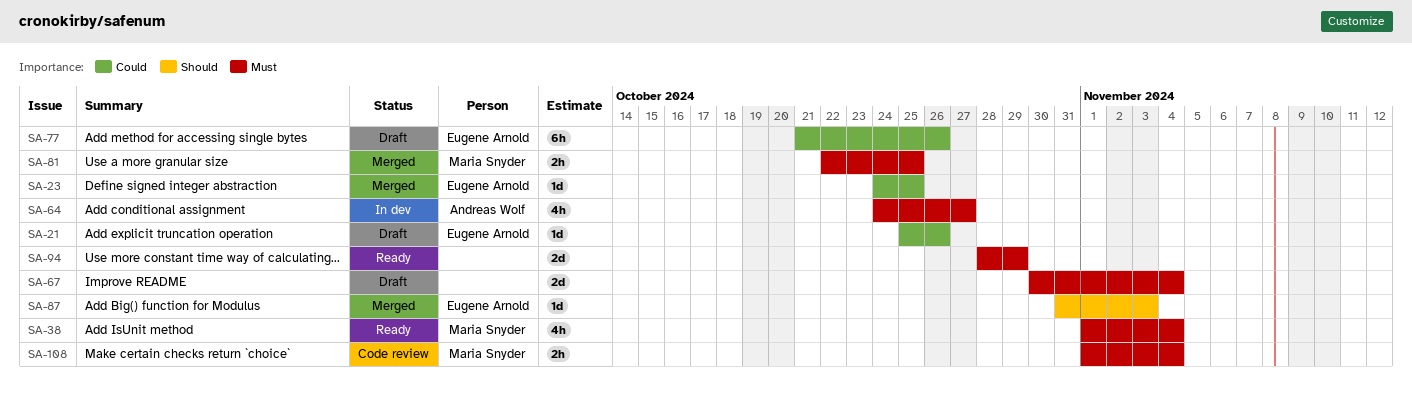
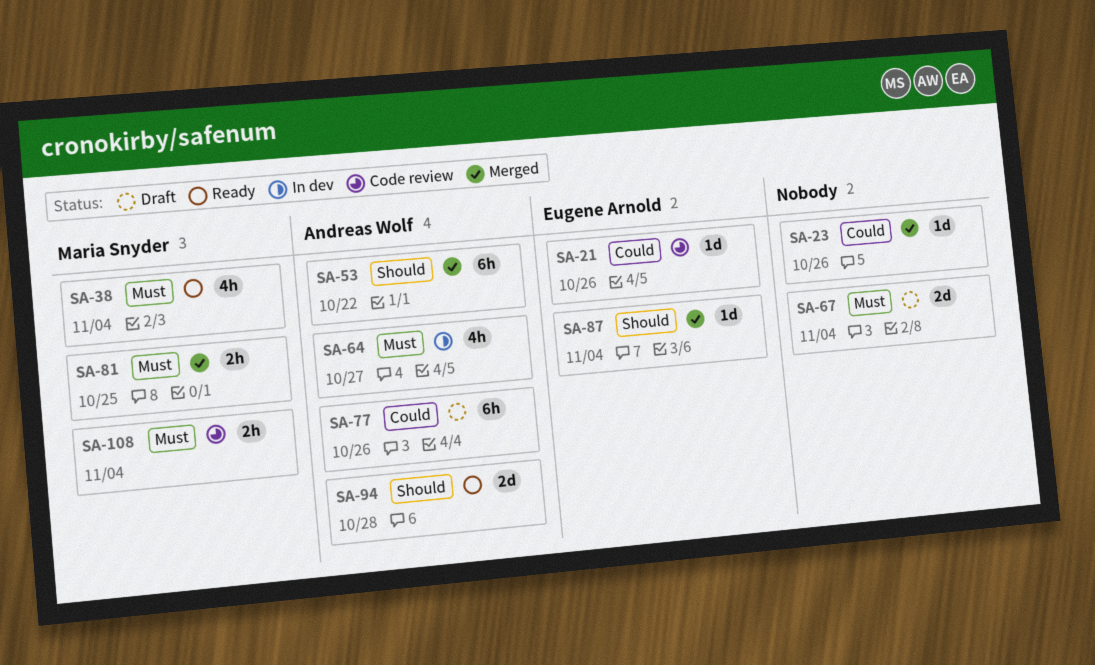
SA-21, status: Draft -> Code review
SA-23, owner: Eugene Arnold -> none
SA-23, due: Oct 25 -> Oct 26
SA-53: none -> present
SA-77, owner: Eugene Arnold -> Andreas Wolf
SA-87, due: Nov 3 -> Nov 4
SA-94, owner: none -> Andreas Wolf
SA-94, priority: Must -> Should
SA-94, due: Oct 29 -> Oct 28

